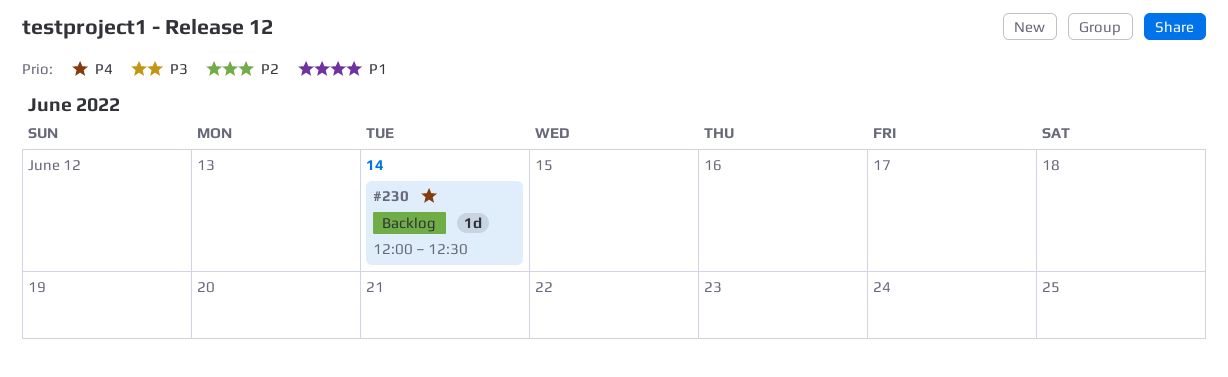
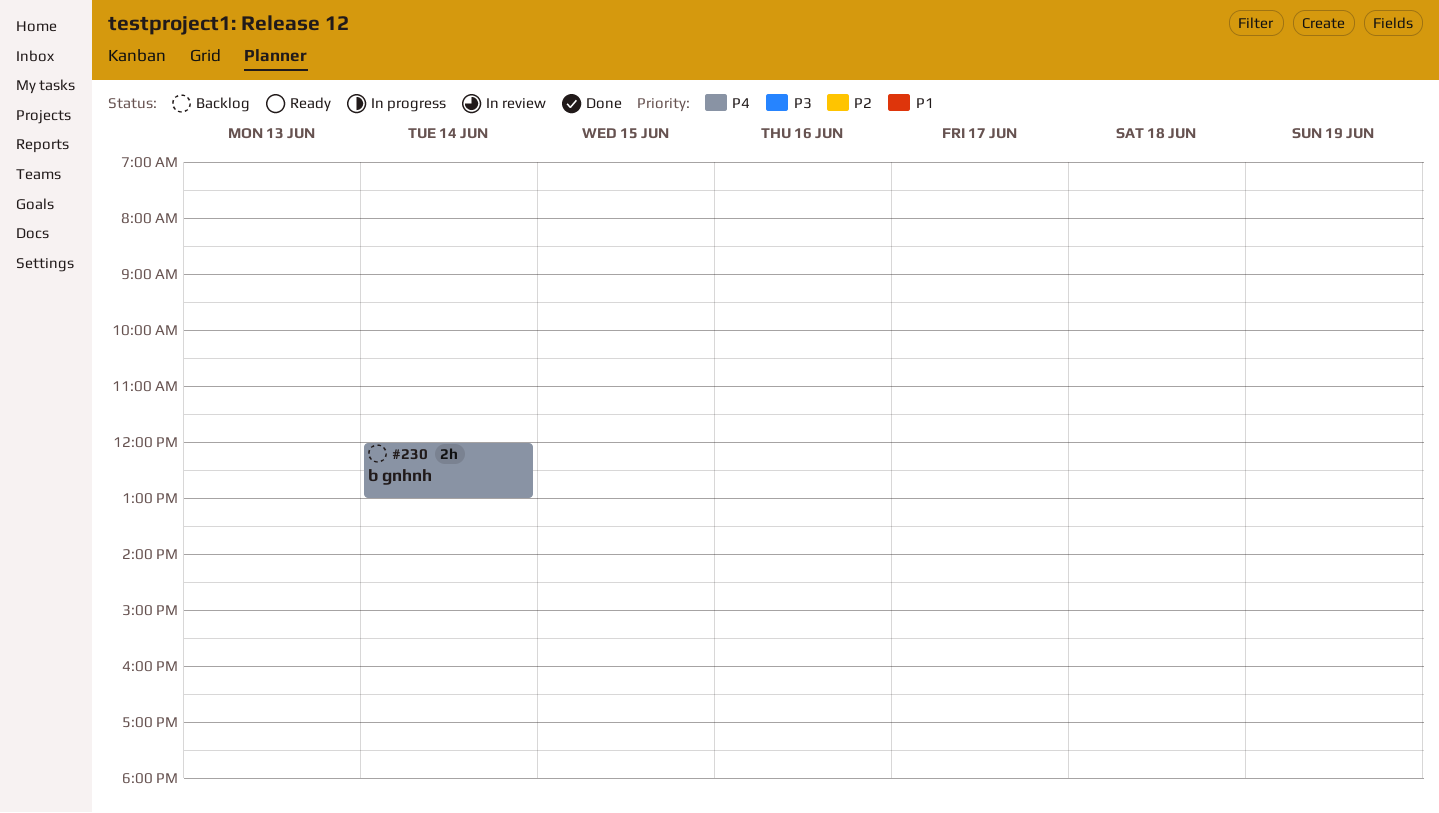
#230, estimate: 1d -> 2h
#230, ends: 12:30 -> 13:00

